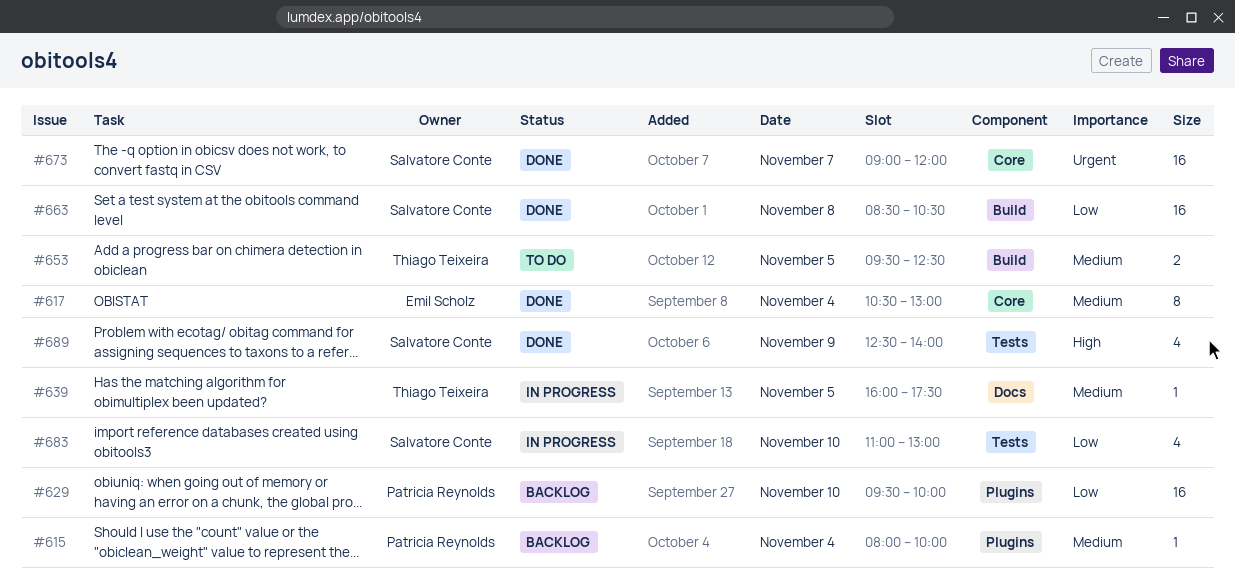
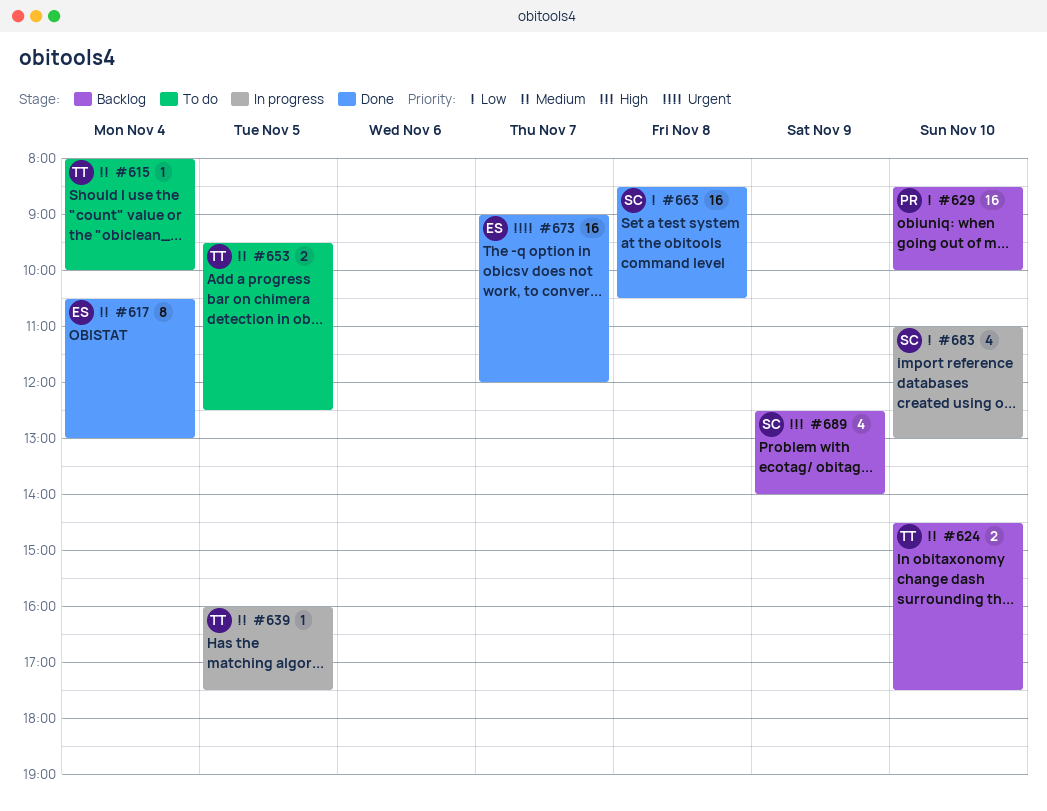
#615, status: Backlog -> To do
#615, owner: Patricia Reynolds -> Thiago Teixeira
#624: none -> present
#629, begins: 09:30 -> 08:30
#673, owner: Salvatore Conte -> Emil Scholz
#689, status: Done -> Backlog

